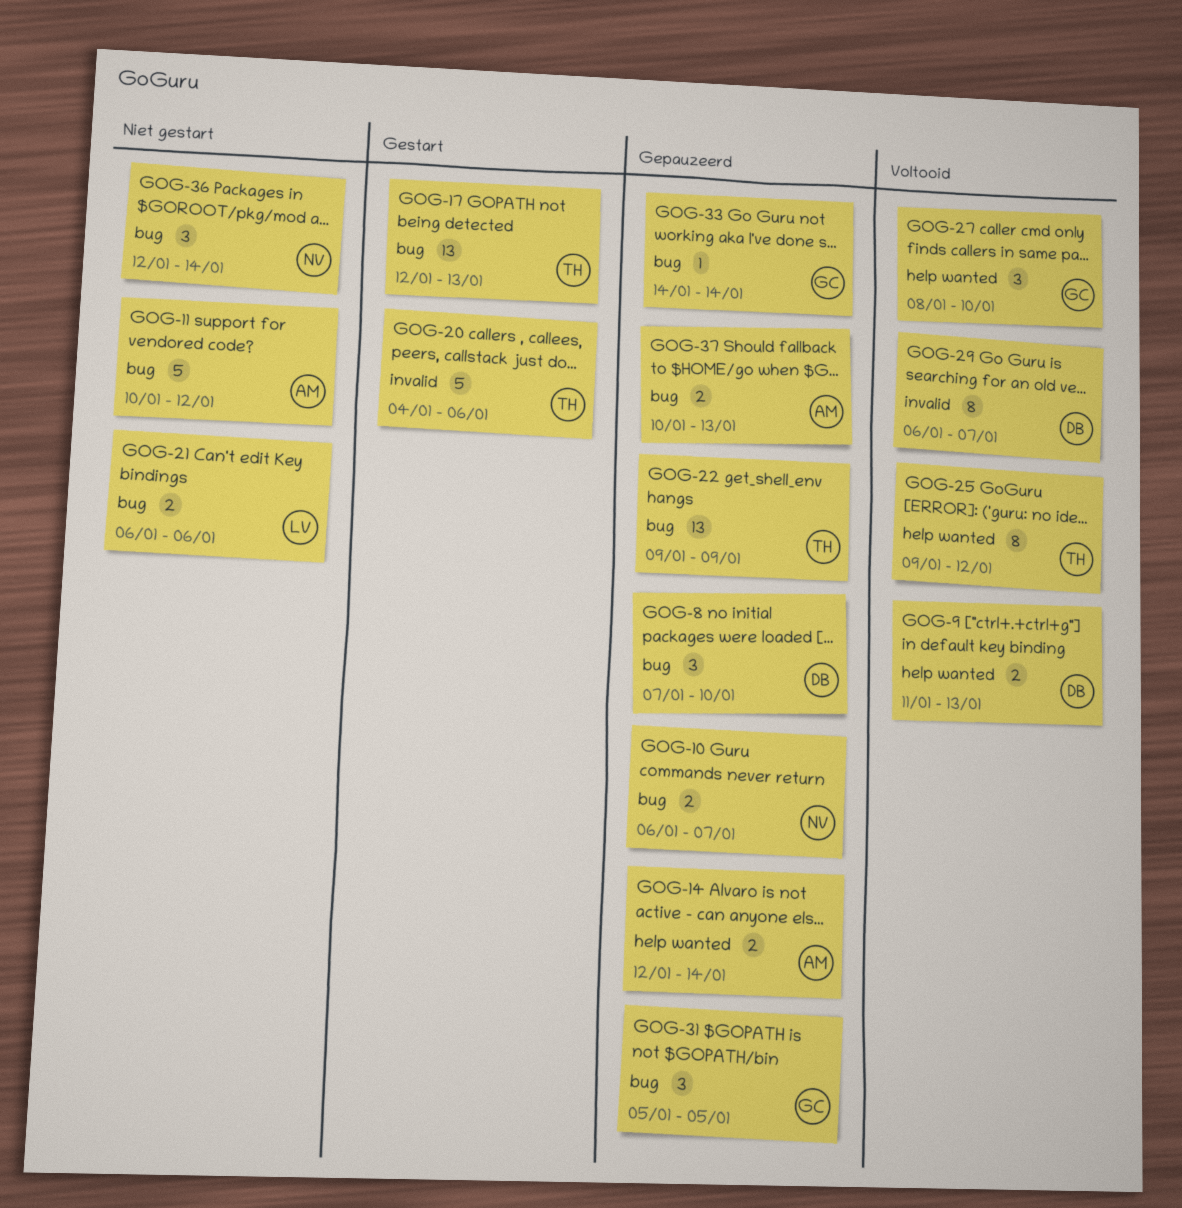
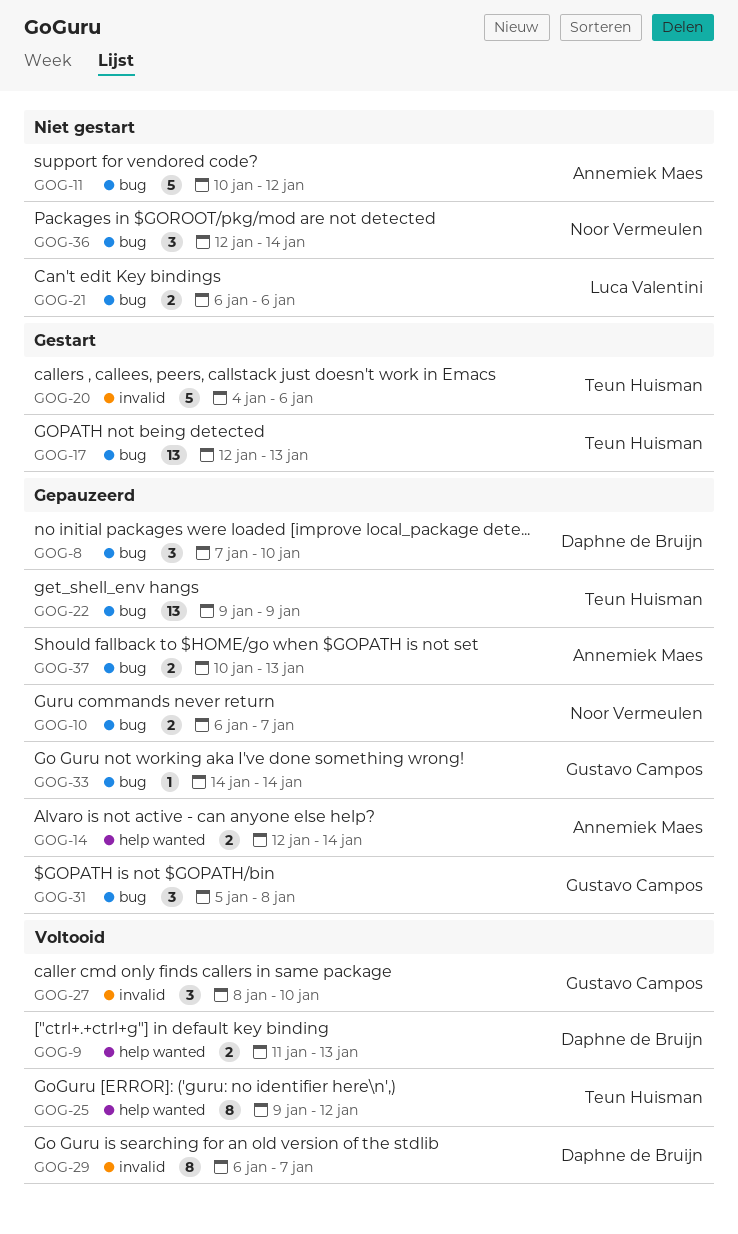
GOG-27, label: help wanted -> invalid
GOG-31, due: Jan 5 -> Jan 8

